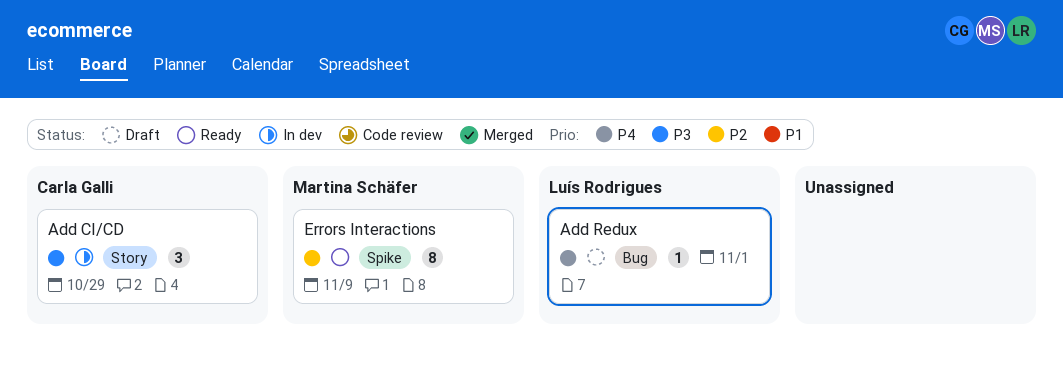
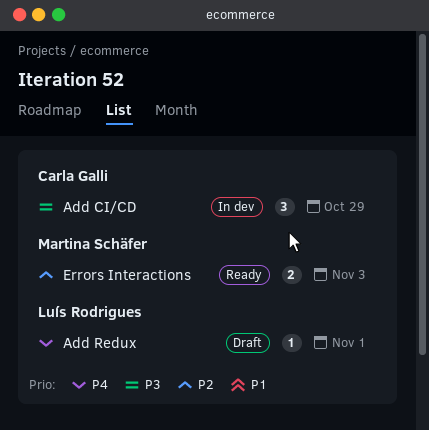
Errors Interactions, estimate: 8 -> 2
Errors Interactions, due: Nov 9 -> Nov 3

